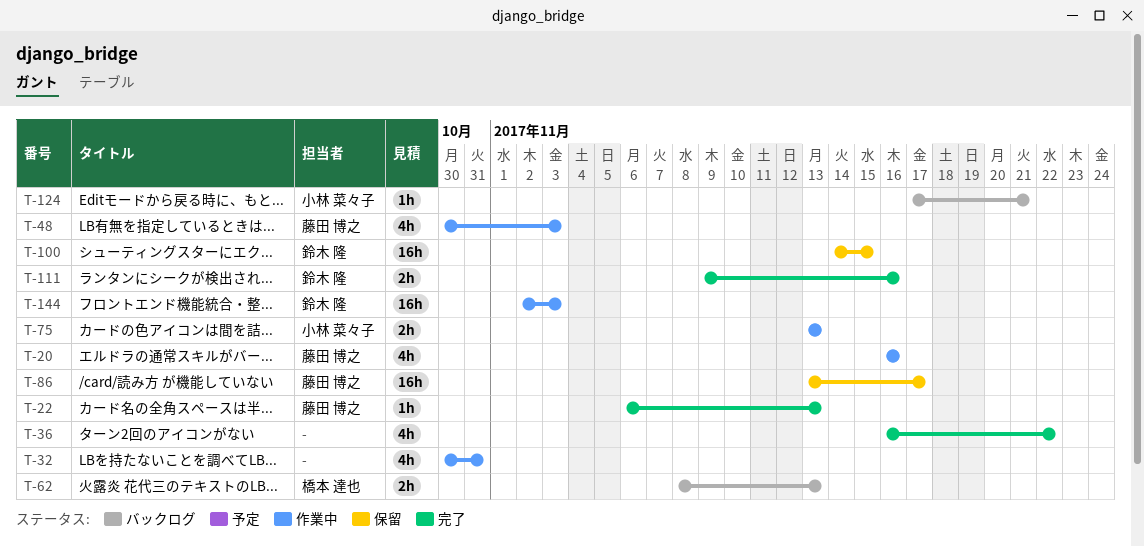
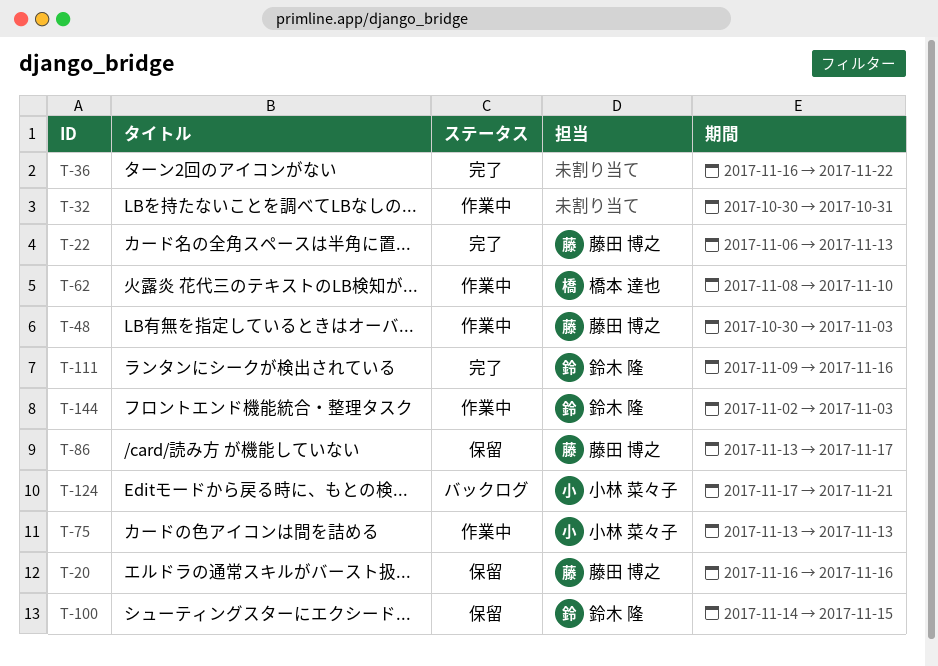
T-20, status: 作業中 -> 保留
T-62, status: バックログ -> 作業中
T-62, due: Nov 13 -> Nov 10

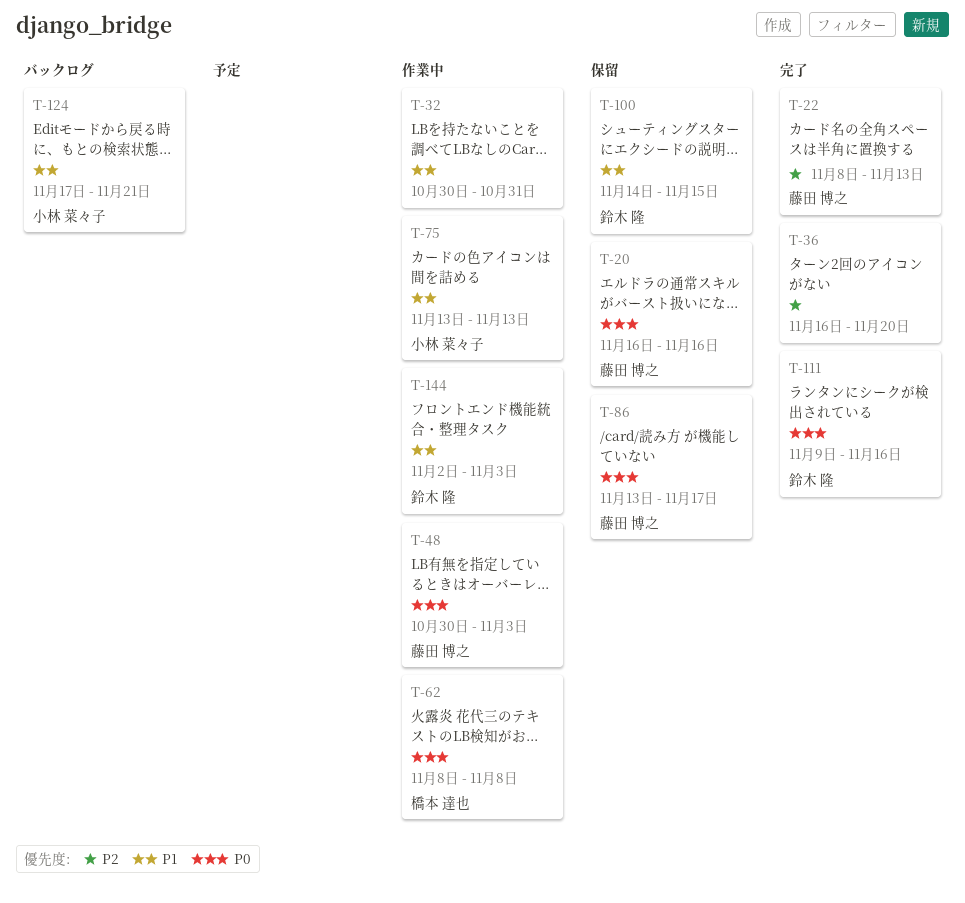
T-22, start: Nov 6 -> Nov 8
T-36, due: Nov 22 -> Nov 20
T-62, due: Nov 10 -> Nov 8

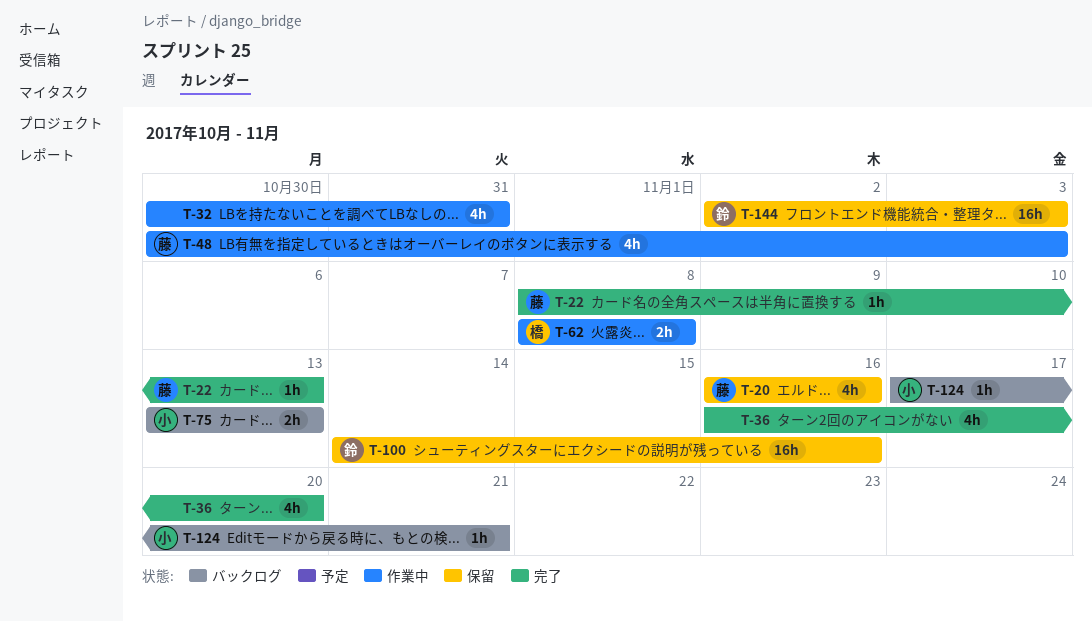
T-75, status: 作業中 -> バックログ
T-86: present -> none
T-100, due: Nov 15 -> Nov 16
T-111: present -> none
T-144, status: 作業中 -> 保留

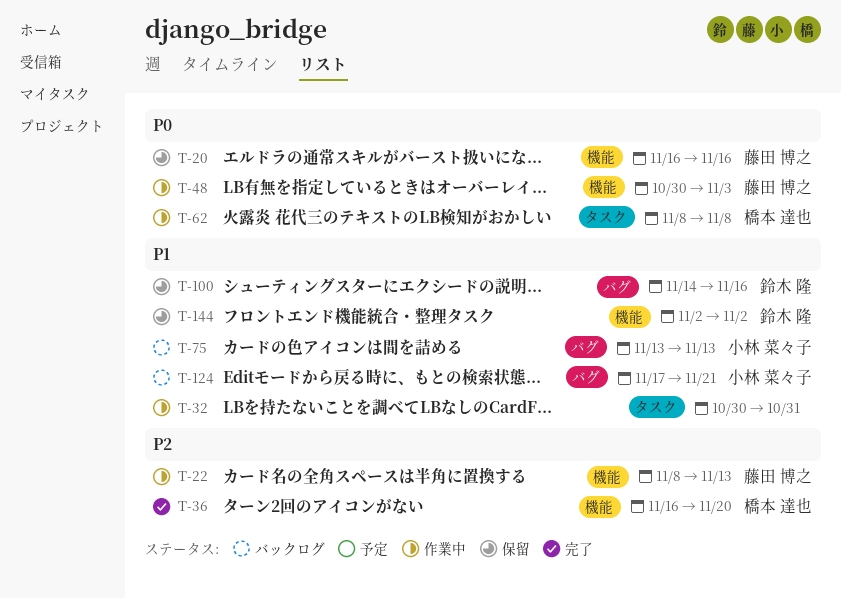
T-22, status: 完了 -> 作業中
T-36, owner: none -> 橋本 達也
T-144, due: Nov 3 -> Nov 2

